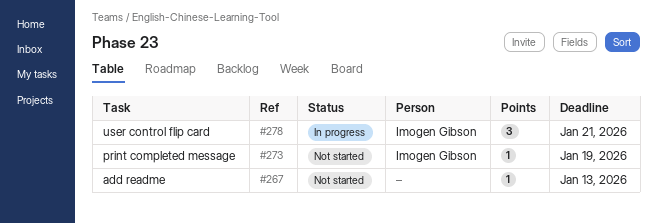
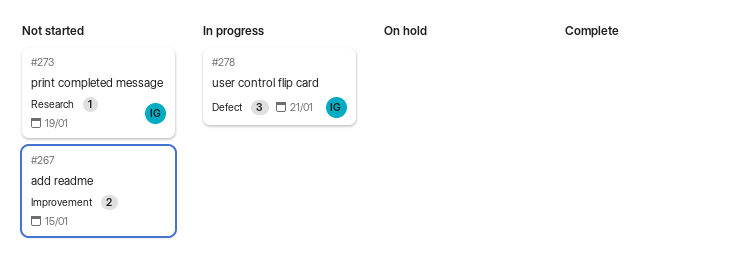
#267, estimate: 1 -> 2
#267, due: Jan 13 -> Jan 15

